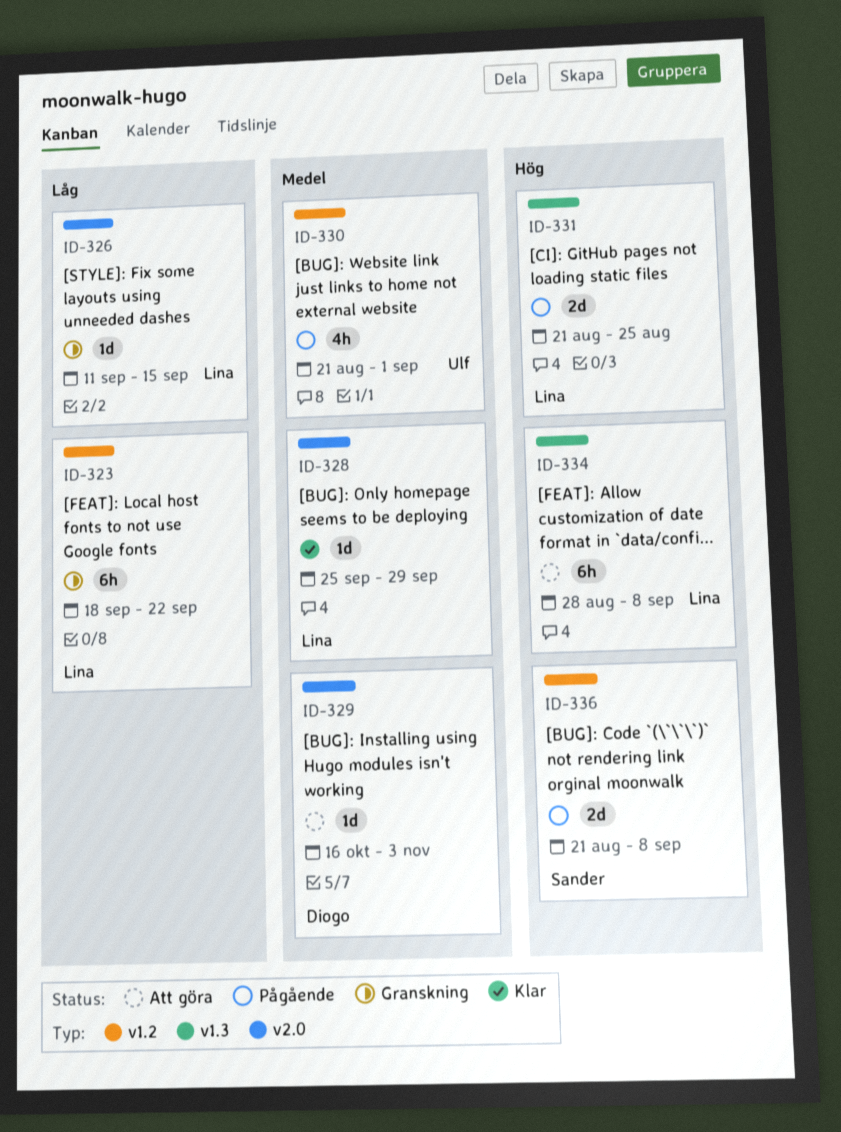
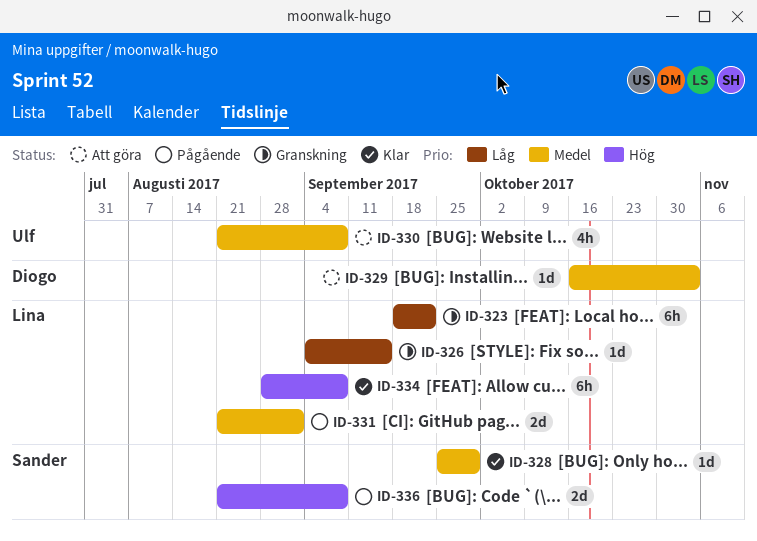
ID-326, start: Sep 11 -> Sep 4
ID-328, owner: Lina -> Sander
ID-330, status: Pågående -> Att göra
ID-330, due: Sep 1 -> Sep 8
ID-331, priority: Hög -> Medel
ID-331, due: Aug 25 -> Sep 1
ID-334, status: Att göra -> Klar

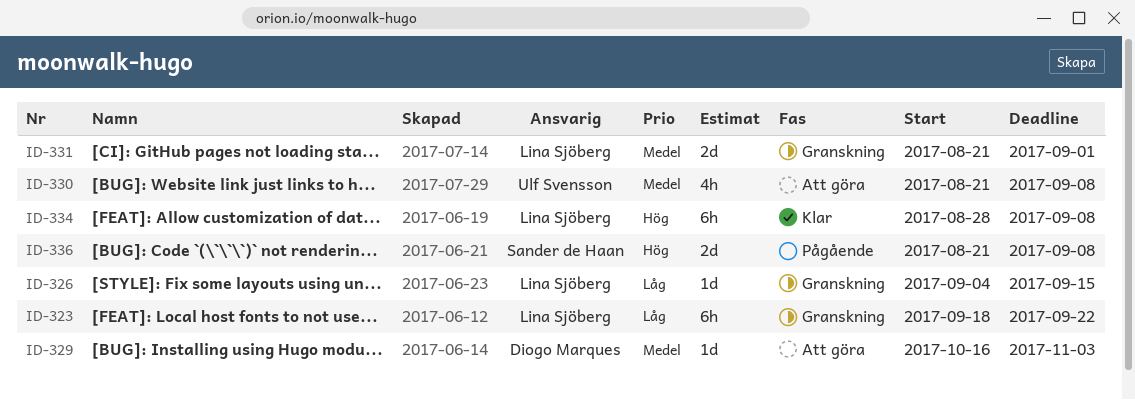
ID-328: present -> none
ID-331, status: Pågående -> Granskning

